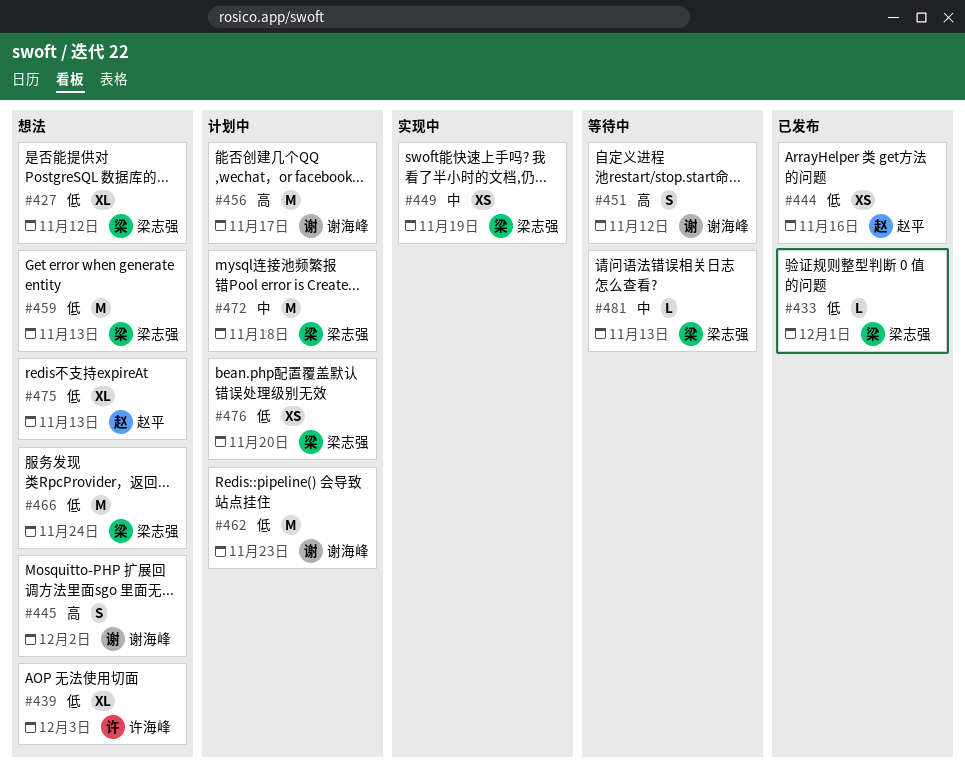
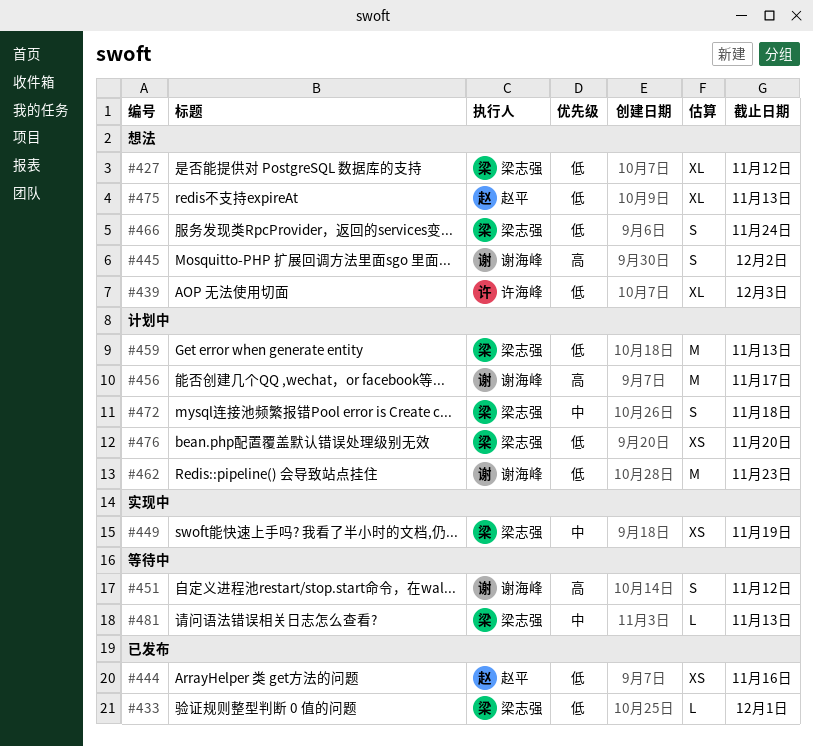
#459, status: 想法 -> 计划中
#466, estimate: M -> S
#472, estimate: M -> S

